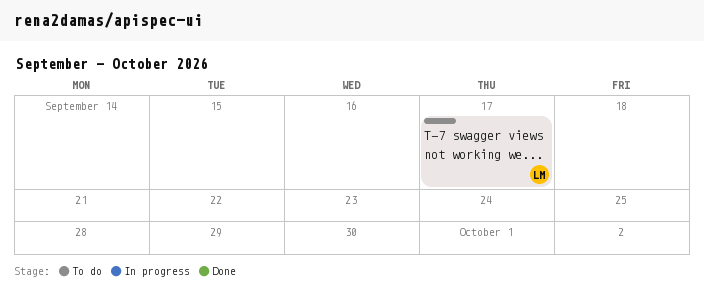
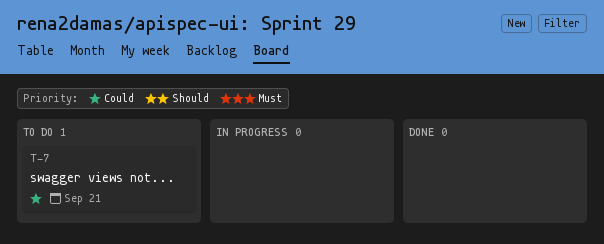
T-7, due: Sep 17 -> Sep 21

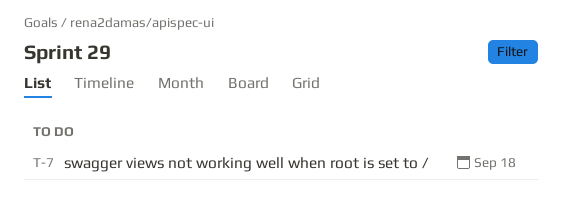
T-7, due: Sep 21 -> Sep 18

